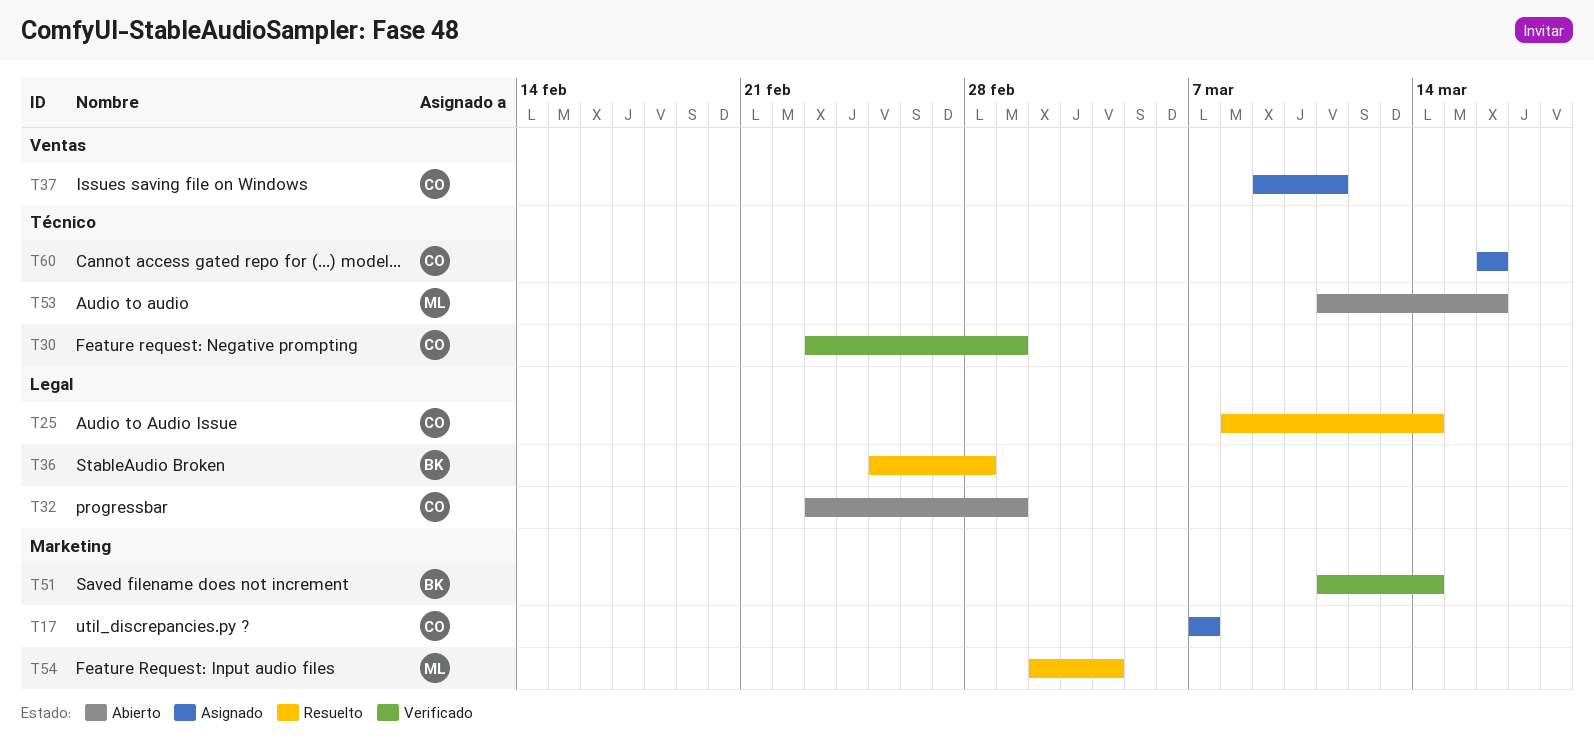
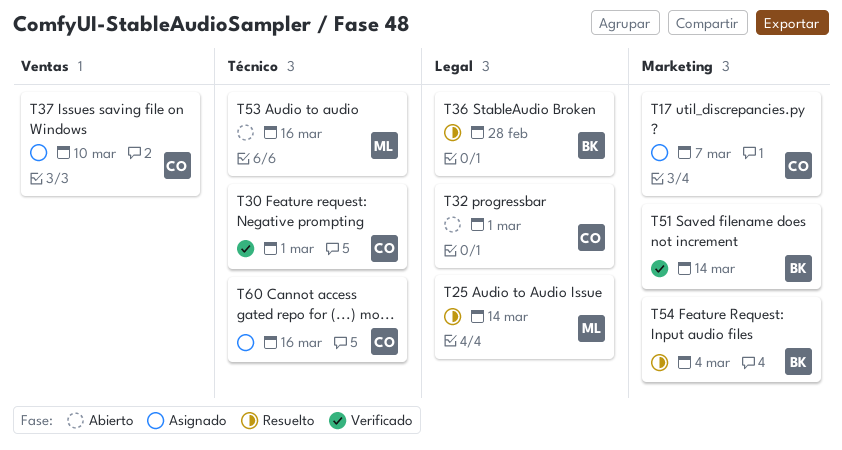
T25, owner: CO -> ML
T37, due: Mar 11 -> Mar 10
T54, owner: ML -> BK

